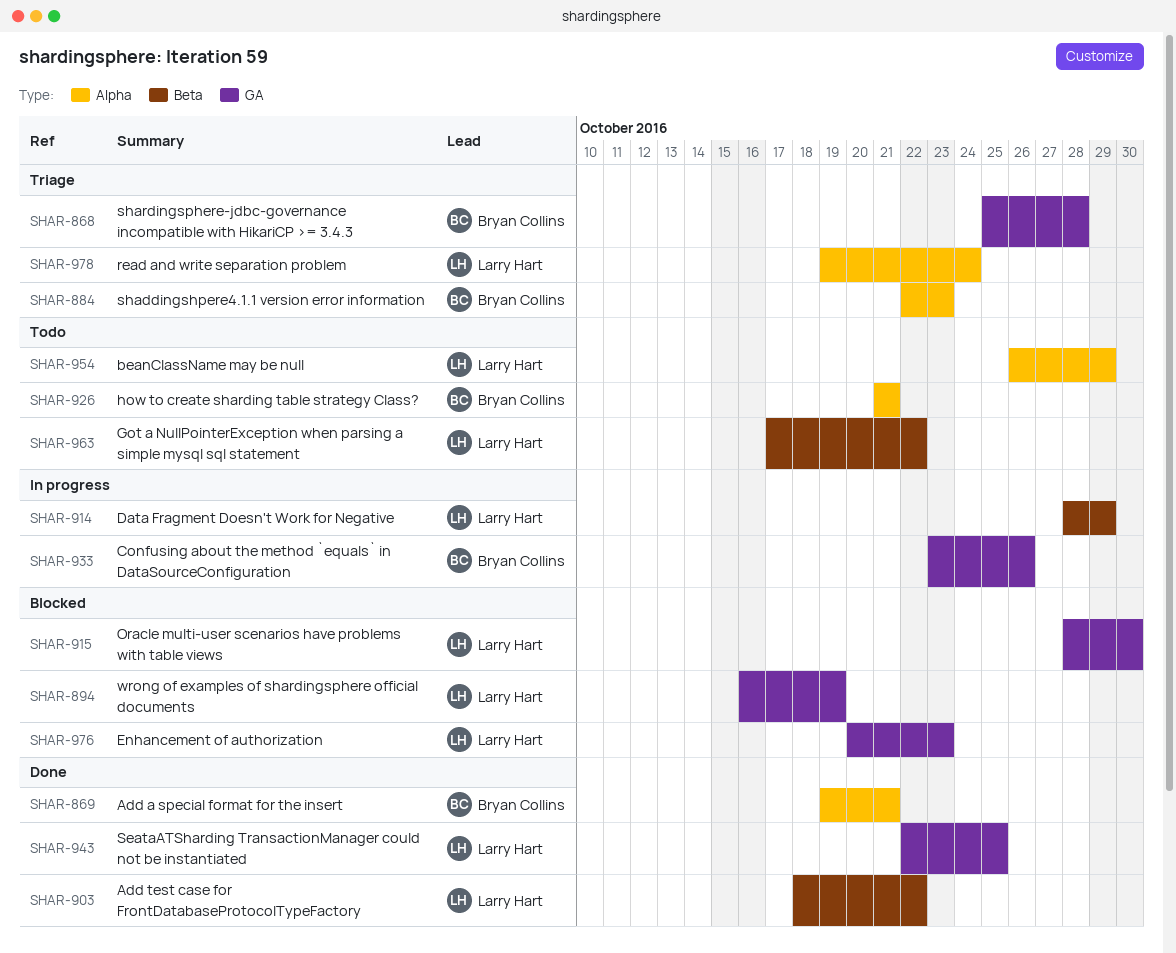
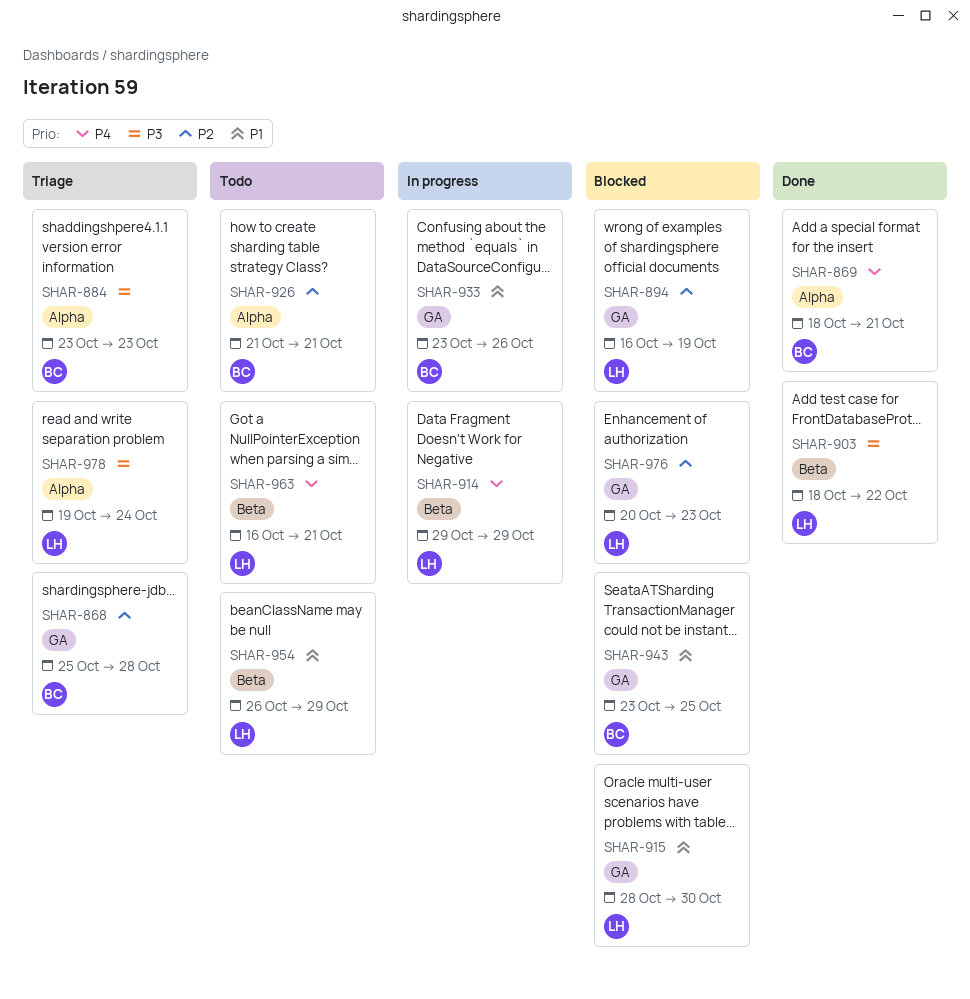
SHAR-869, start: Oct 19 -> Oct 18
SHAR-884, start: Oct 22 -> Oct 23
SHAR-914, start: Oct 28 -> Oct 29
SHAR-943, status: Done -> Blocked
SHAR-943, owner: Larry Hart -> Bryan Collins
SHAR-943, start: Oct 22 -> Oct 23
SHAR-954, label: Alpha -> Beta
SHAR-963, start: Oct 17 -> Oct 16
SHAR-963, due: Oct 22 -> Oct 21

